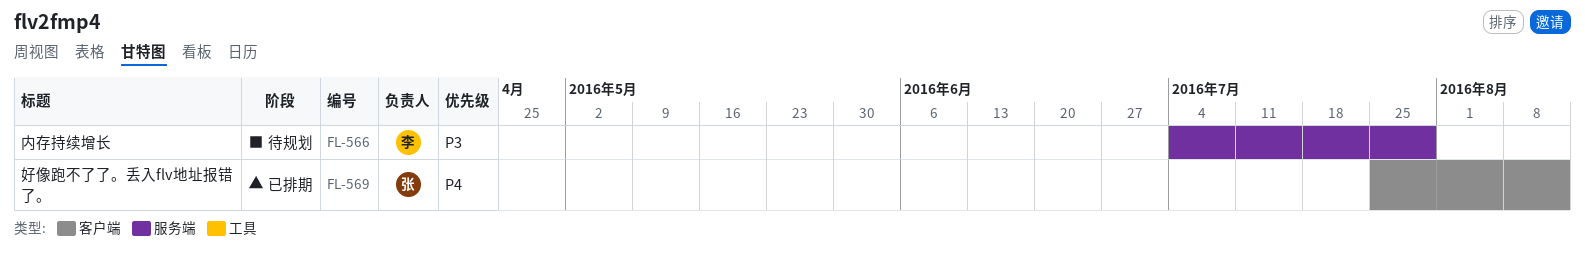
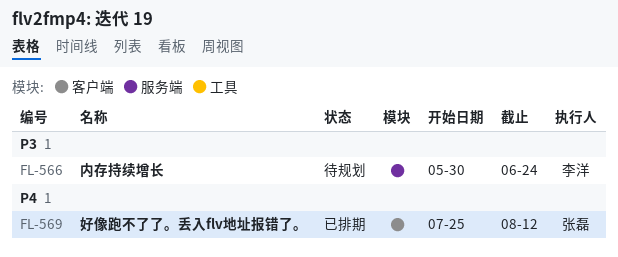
FL-566, start: Jul 4 -> May 30
FL-566, due: Jul 29 -> Jun 24

